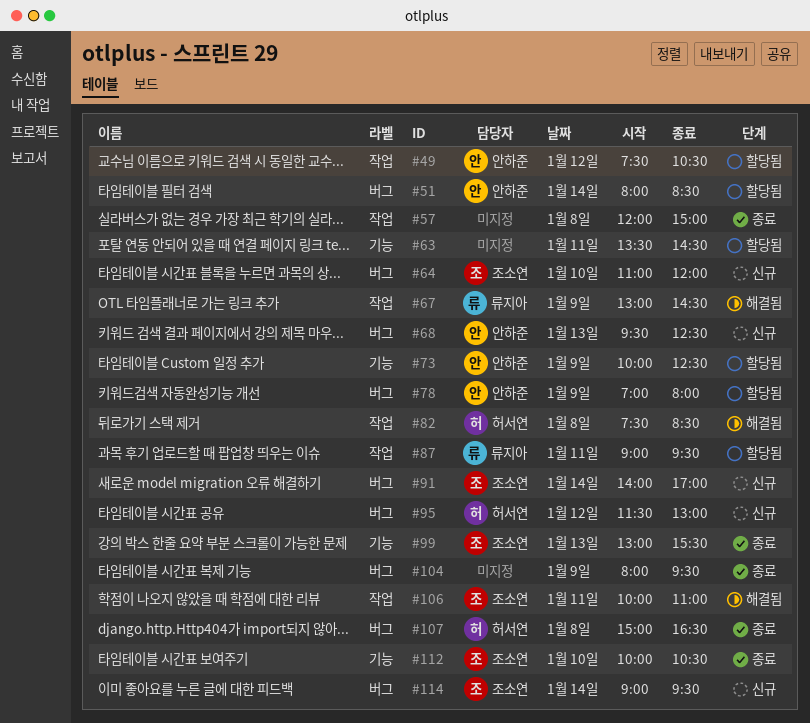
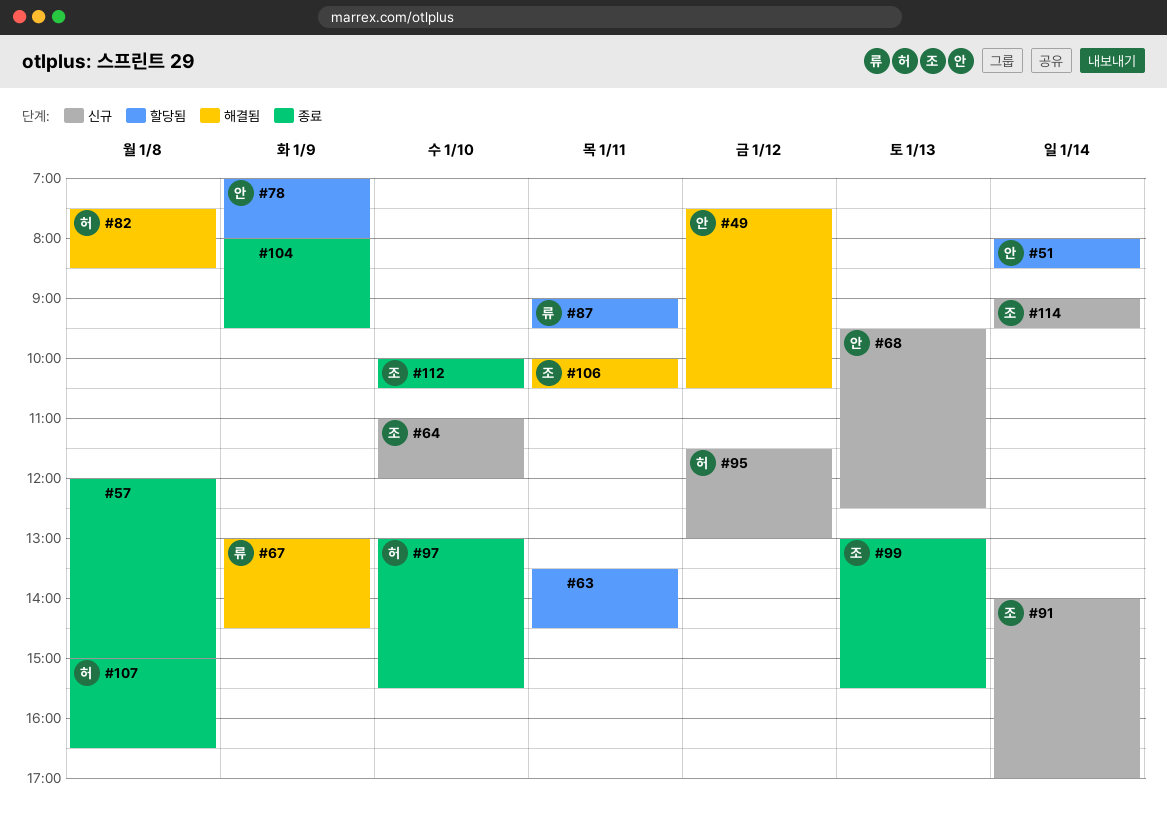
#49, status: 할당됨 -> 해결됨
#73: present -> none
#97: none -> present
#106, ends: 11:00 -> 10:30

